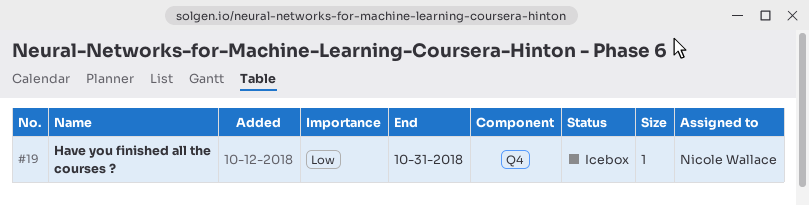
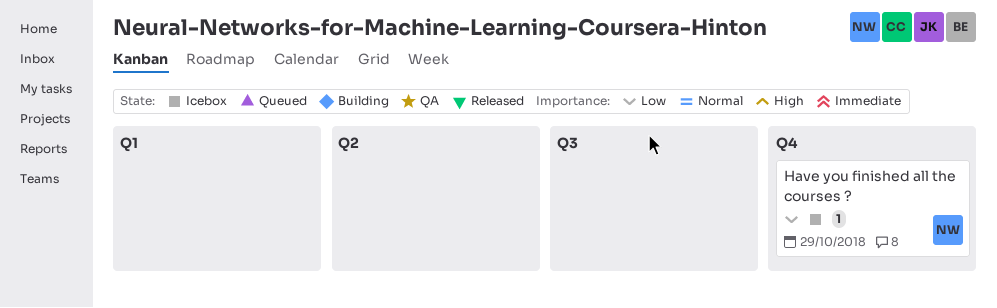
Have you finished all the courses ?, due: Oct 31 -> Oct 29

